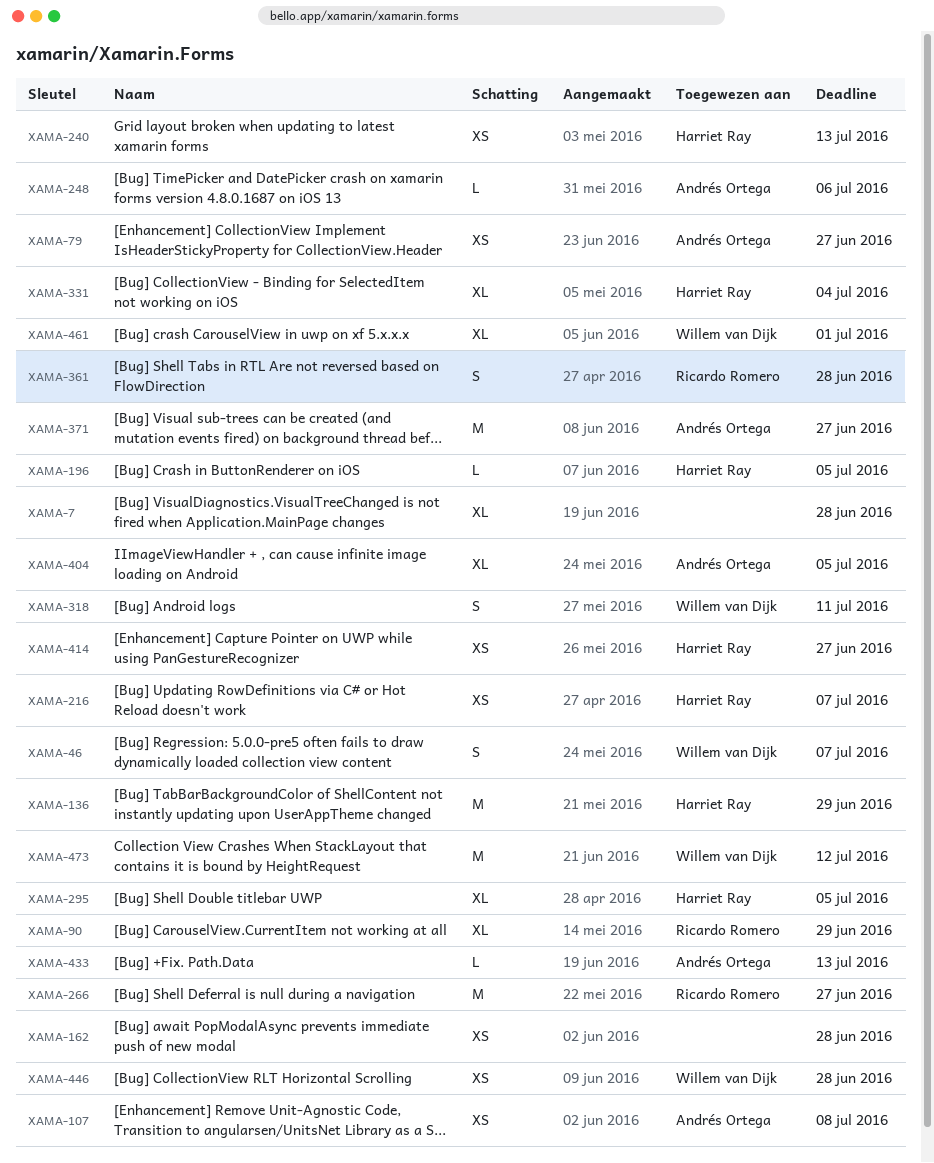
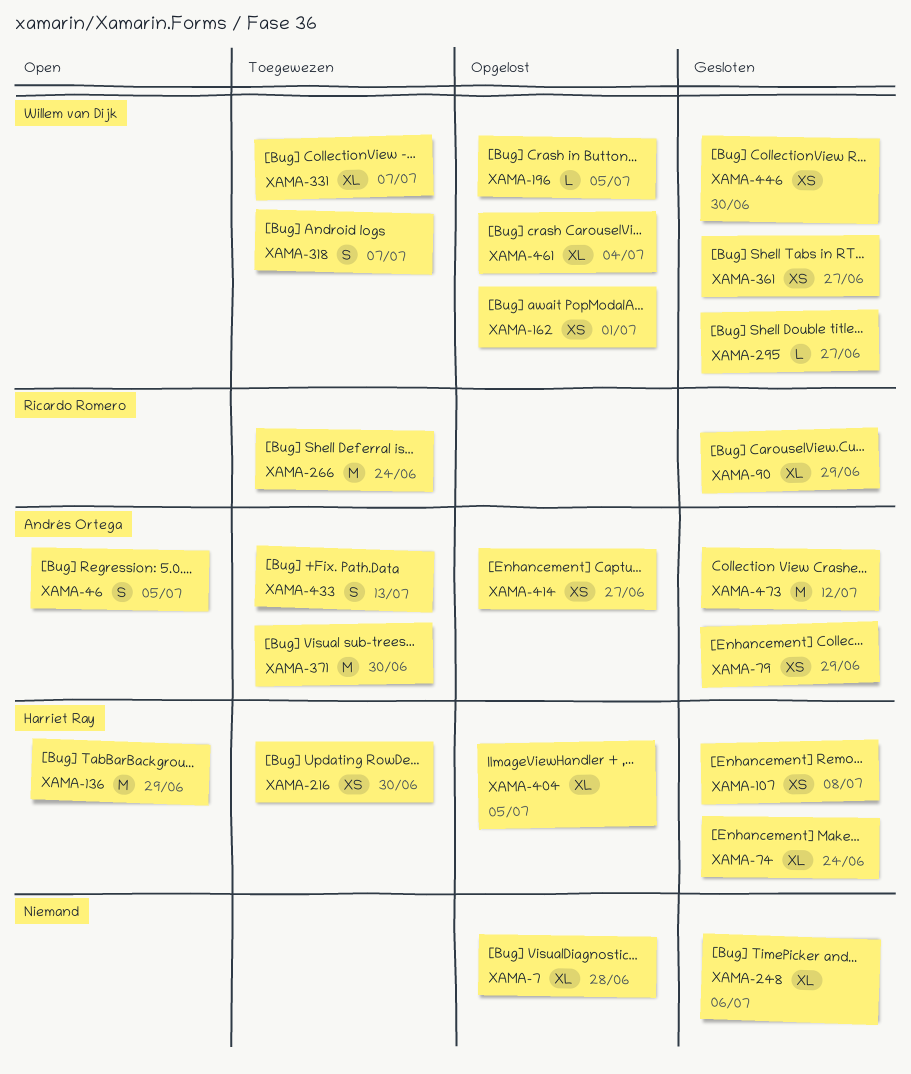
XAMA-46, owner: Willem van Dijk -> Andrés Ortega
XAMA-46, due: Jul 7 -> Jul 5
XAMA-74: none -> present
XAMA-79, due: Jun 27 -> Jun 29
XAMA-107, owner: Andrés Ortega -> Harriet Ray
XAMA-162, owner: none -> Willem van Dijk
XAMA-162, due: Jun 28 -> Jul 1
XAMA-196, owner: Harriet Ray -> Willem van Dijk
XAMA-216, due: Jul 7 -> Jun 30
XAMA-240: present -> none
XAMA-248, owner: Andrés Ortega -> none
XAMA-248, estimate: L -> XL
XAMA-266, due: Jun 27 -> Jun 24
XAMA-295, owner: Harriet Ray -> Willem van Dijk
XAMA-295, estimate: XL -> L
XAMA-295, due: Jul 5 -> Jun 27
XAMA-318, due: Jul 11 -> Jul 7
XAMA-331, owner: Harriet Ray -> Willem van Dijk
XAMA-331, due: Jul 4 -> Jul 7
XAMA-361, owner: Ricardo Romero -> Willem van Dijk
XAMA-361, estimate: S -> XS
XAMA-361, due: Jun 28 -> Jun 27
XAMA-371, due: Jun 27 -> Jun 30
XAMA-404, owner: Andrés Ortega -> Harriet Ray
XAMA-414, owner: Harriet Ray -> Andrés Ortega
XAMA-433, estimate: L -> S
XAMA-446, due: Jun 28 -> Jun 30
XAMA-461, due: Jul 1 -> Jul 4
XAMA-473, owner: Willem van Dijk -> Andrés Ortega

